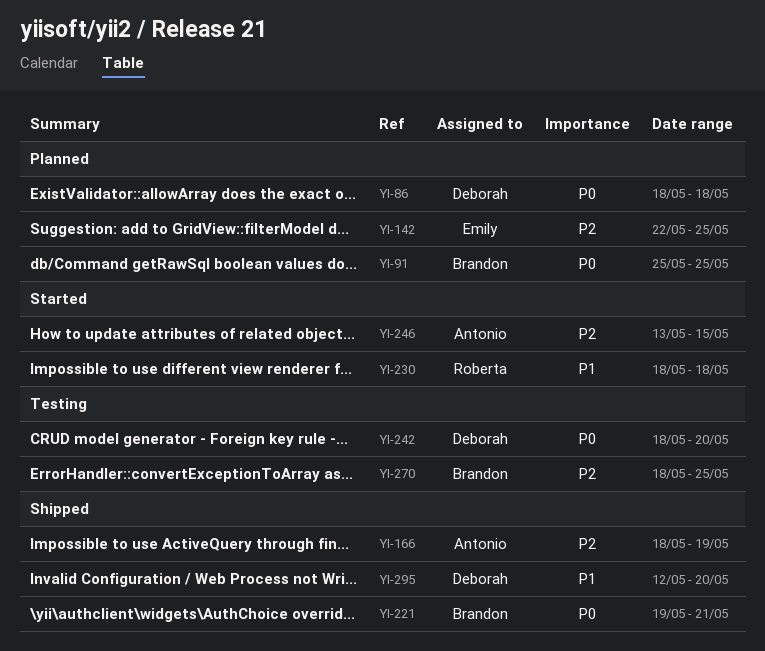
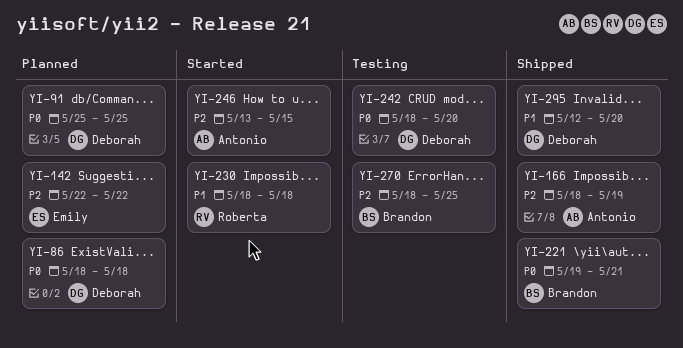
YI-91, owner: Brandon -> Deborah
YI-142, due: May 25 -> May 22

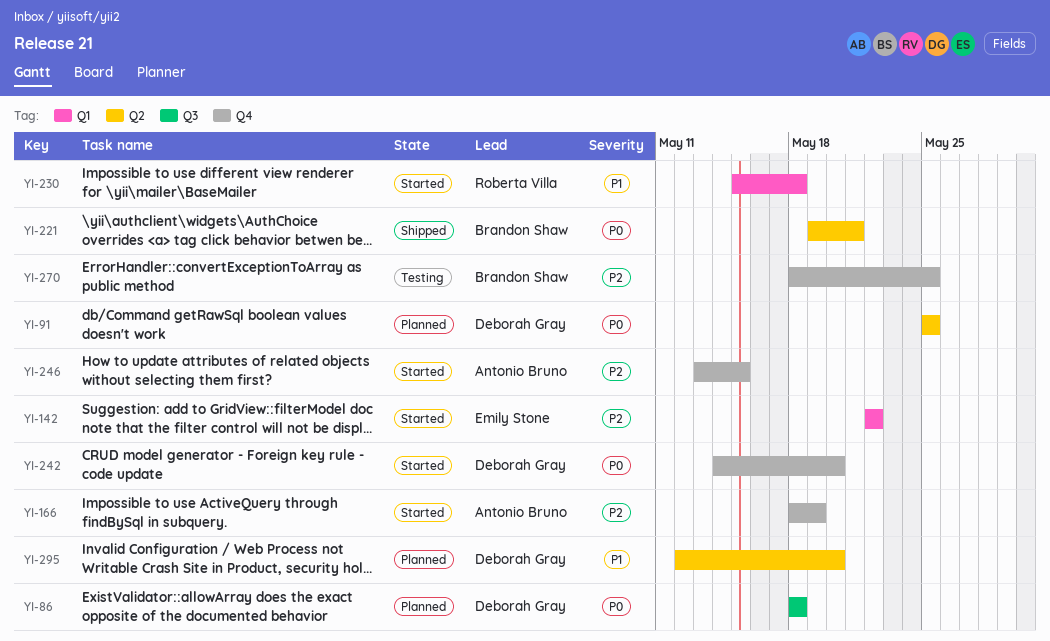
YI-142, status: Planned -> Started
YI-166, status: Shipped -> Started
YI-230, start: May 18 -> May 15
YI-242, status: Testing -> Started
YI-242, start: May 18 -> May 14
YI-295, status: Shipped -> Planned

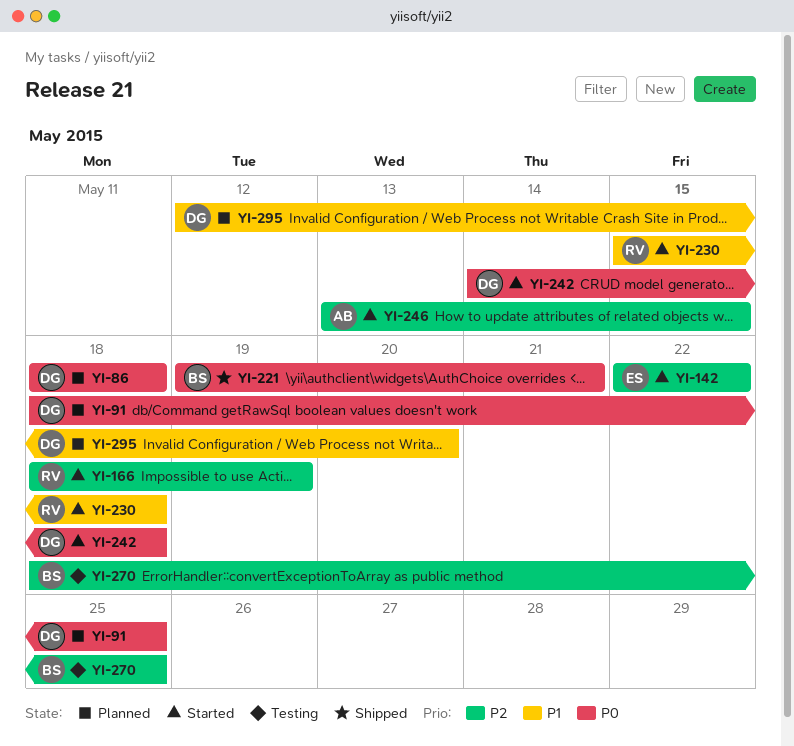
YI-91, start: May 25 -> May 18
YI-166, owner: Antonio Bruno -> Roberta Villa
YI-242, due: May 20 -> May 18

